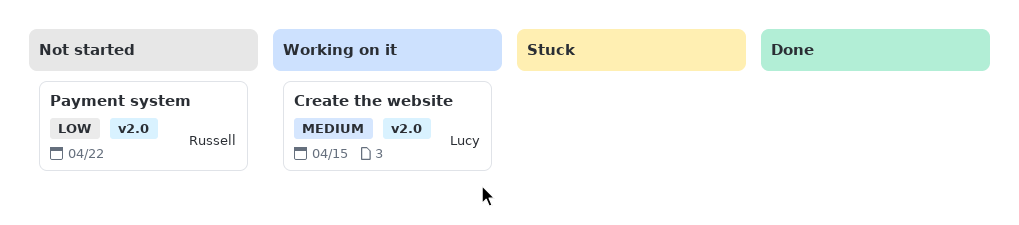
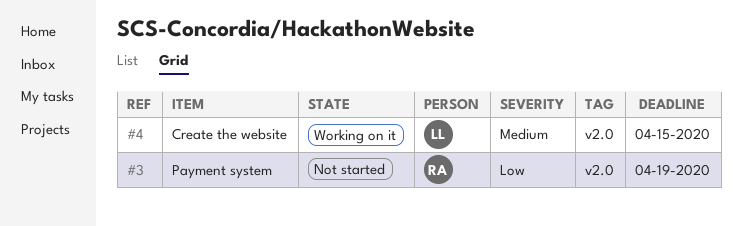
Payment system, due: Apr 22 -> Apr 19

